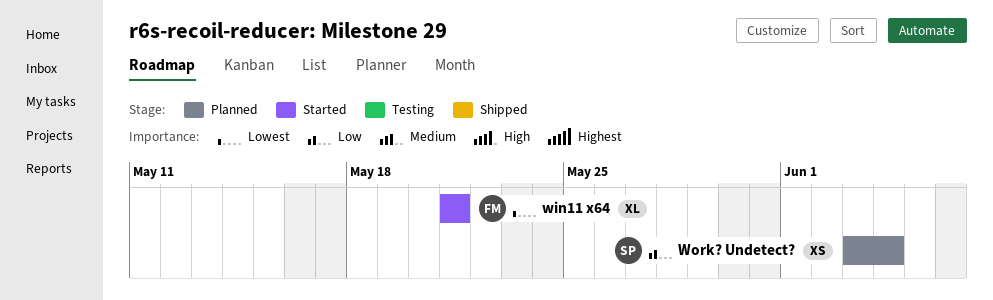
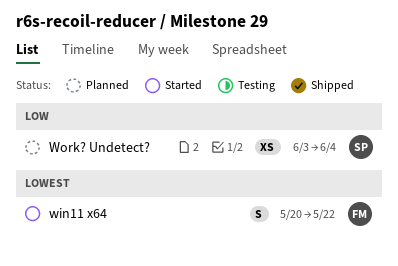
win11 x64, estimate: XL -> S
win11 x64, start: May 21 -> May 20
win11 x64, due: May 21 -> May 22

